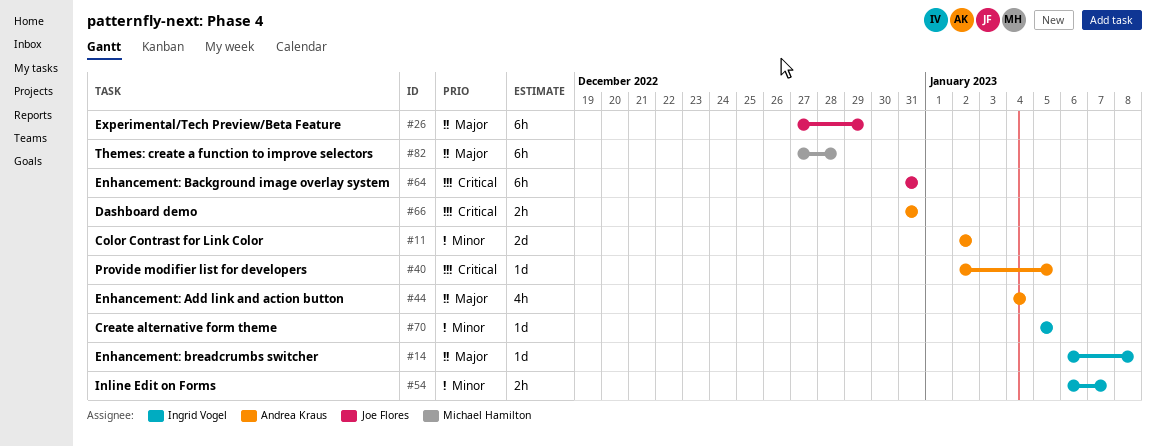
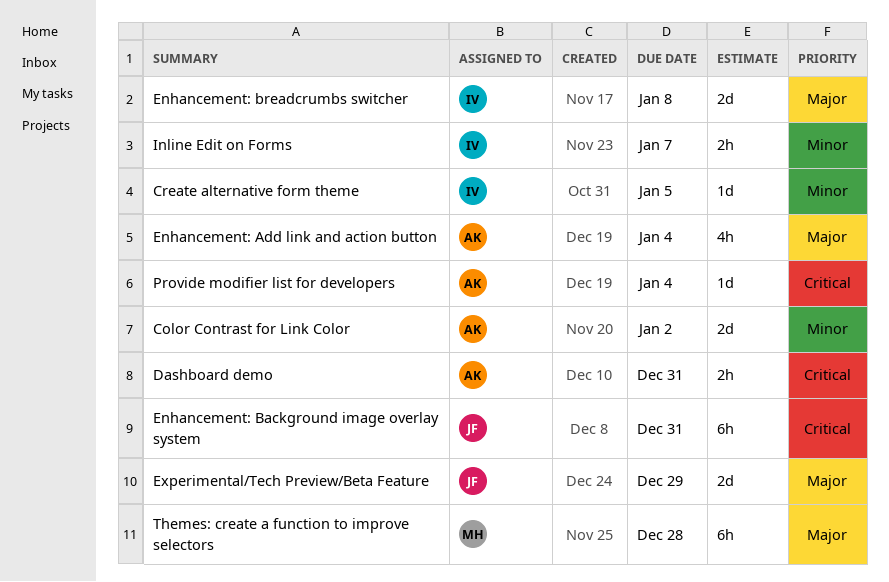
Enhancement: breadcrumbs switcher, estimate: 1d -> 2d
Experimental/Tech Preview/Beta Feature, estimate: 6h -> 2d
Provide modifier list for developers, due: Jan 5 -> Jan 4

